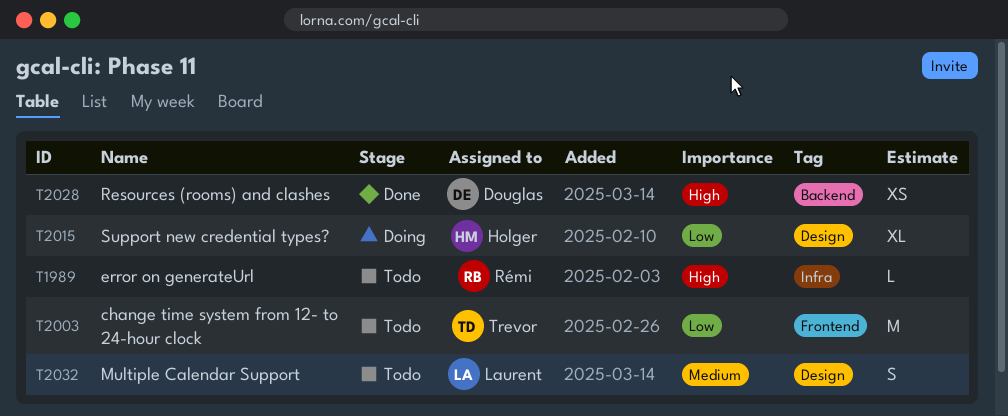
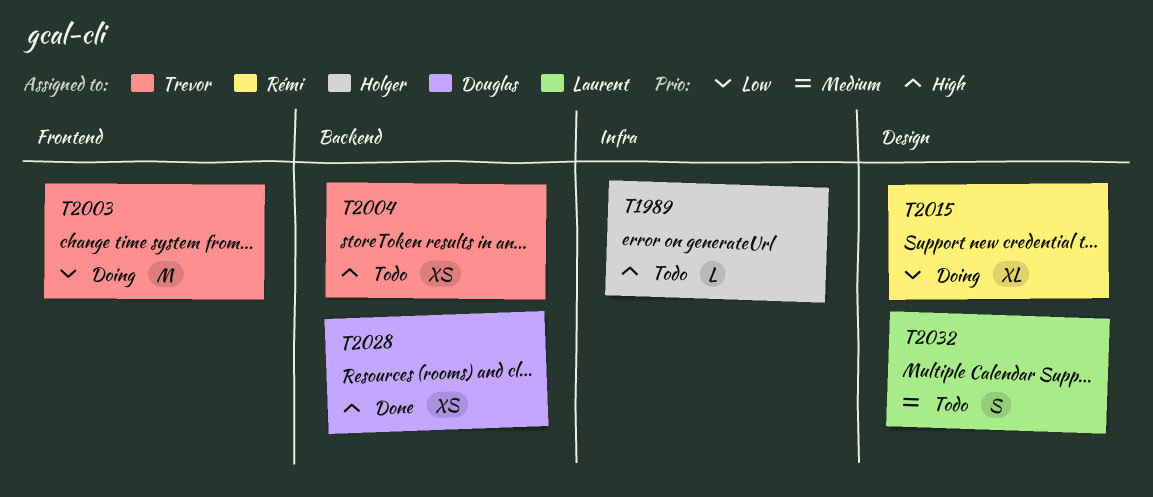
T1989, owner: Rémi -> Holger
T2003, status: Todo -> Doing
T2004: none -> present
T2015, owner: Holger -> Rémi

